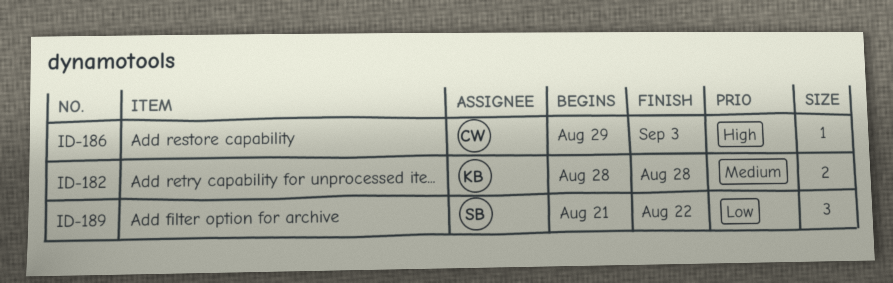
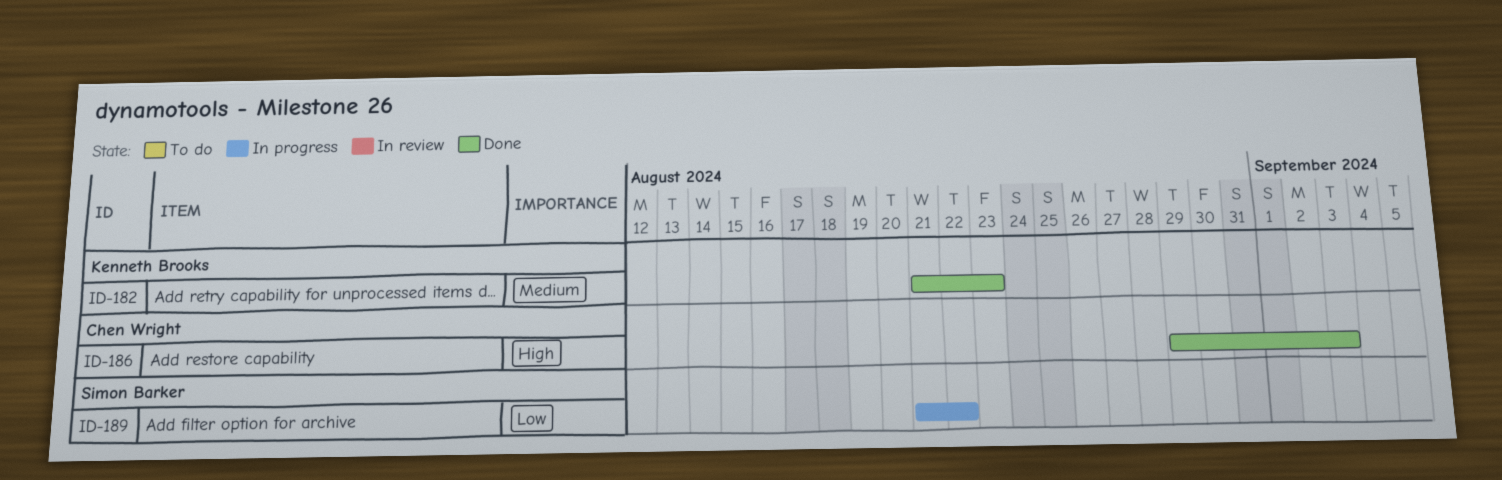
ID-182, start: Aug 28 -> Aug 21
ID-182, due: Aug 28 -> Aug 23

